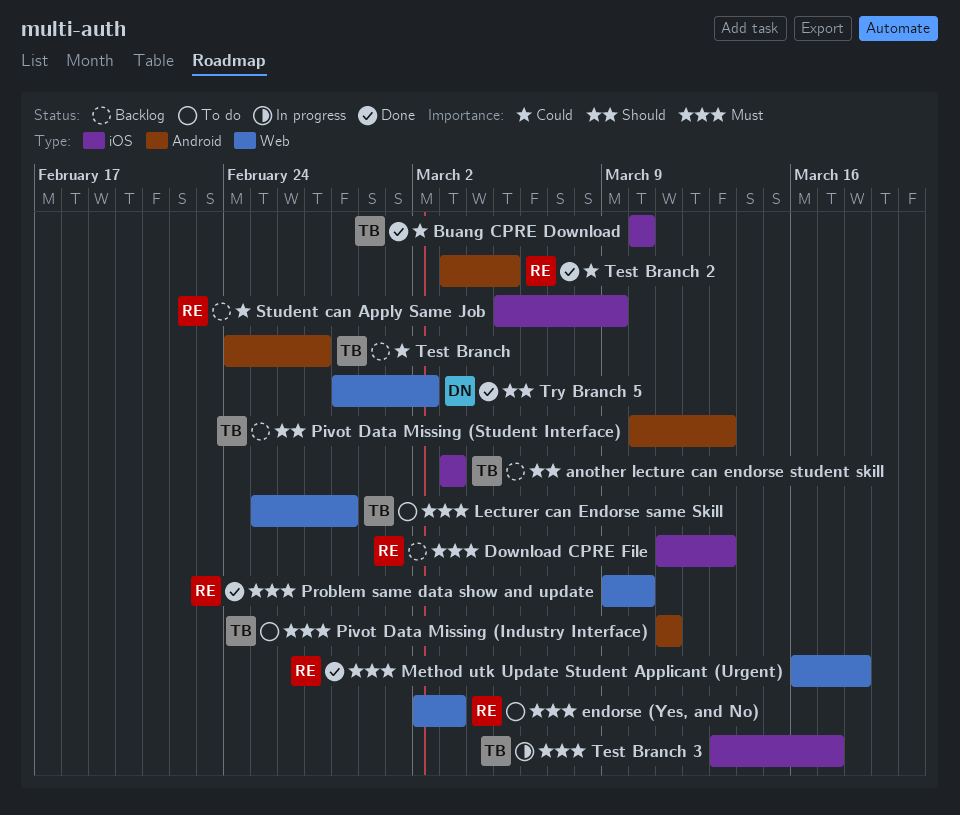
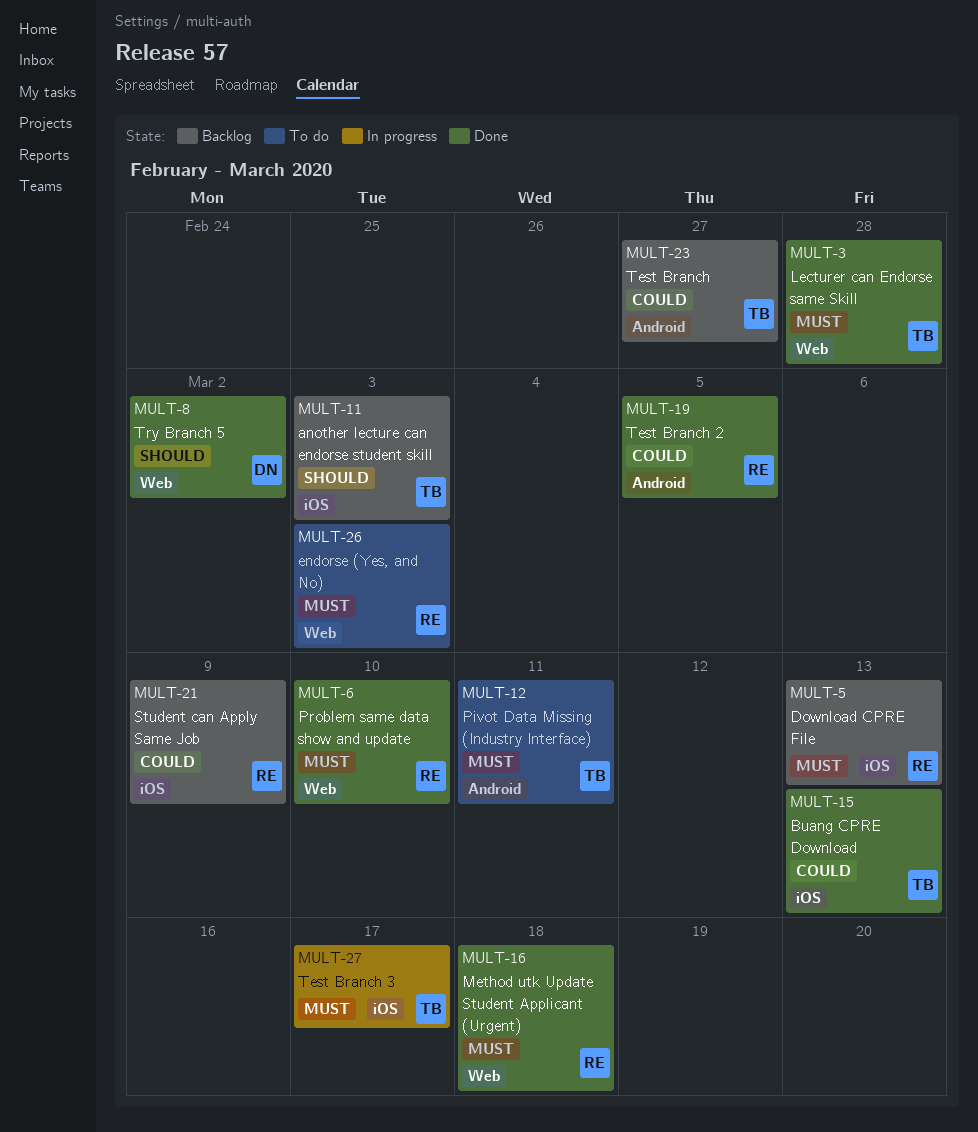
Buang CPRE Download, due: Mar 10 -> Mar 13
Lecturer can Endorse same Skill, status: To do -> Done
Pivot Data Missing (Student Interface): present -> none

